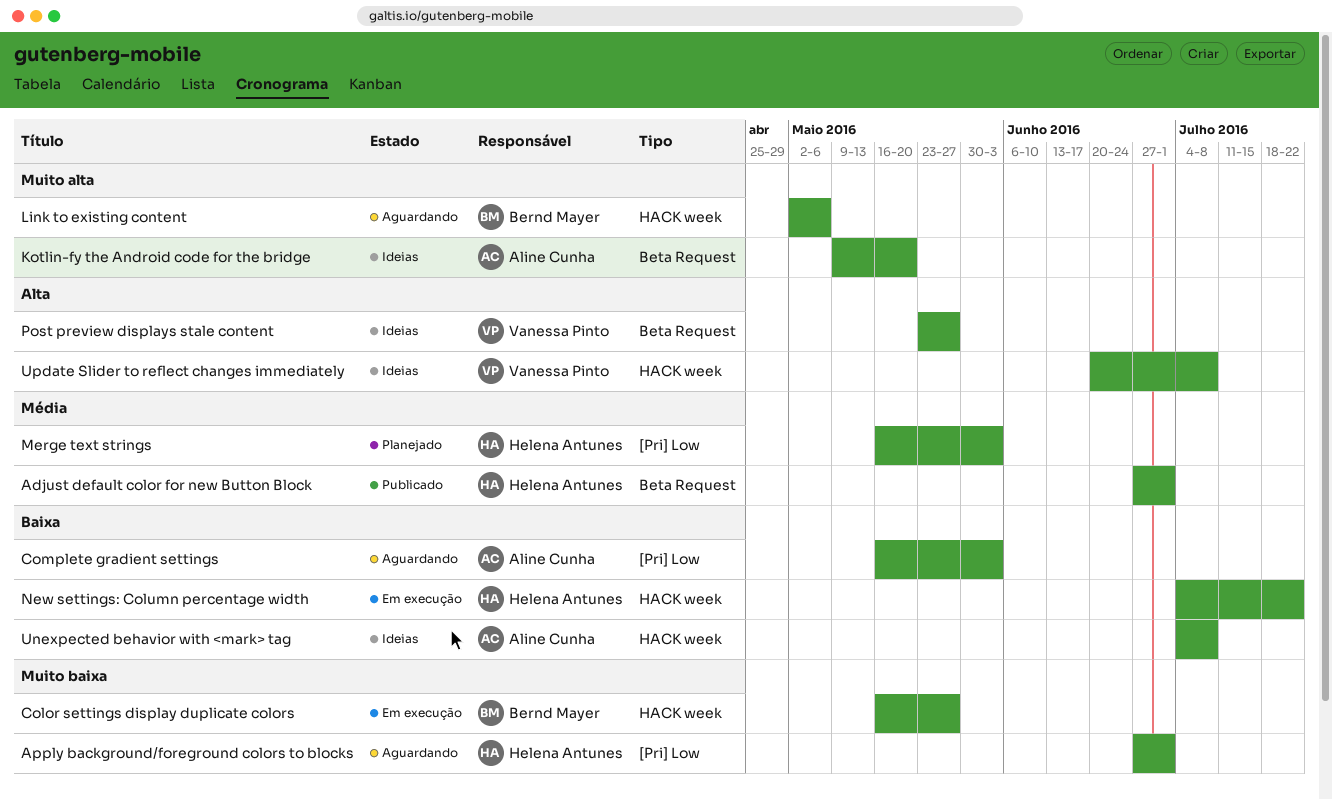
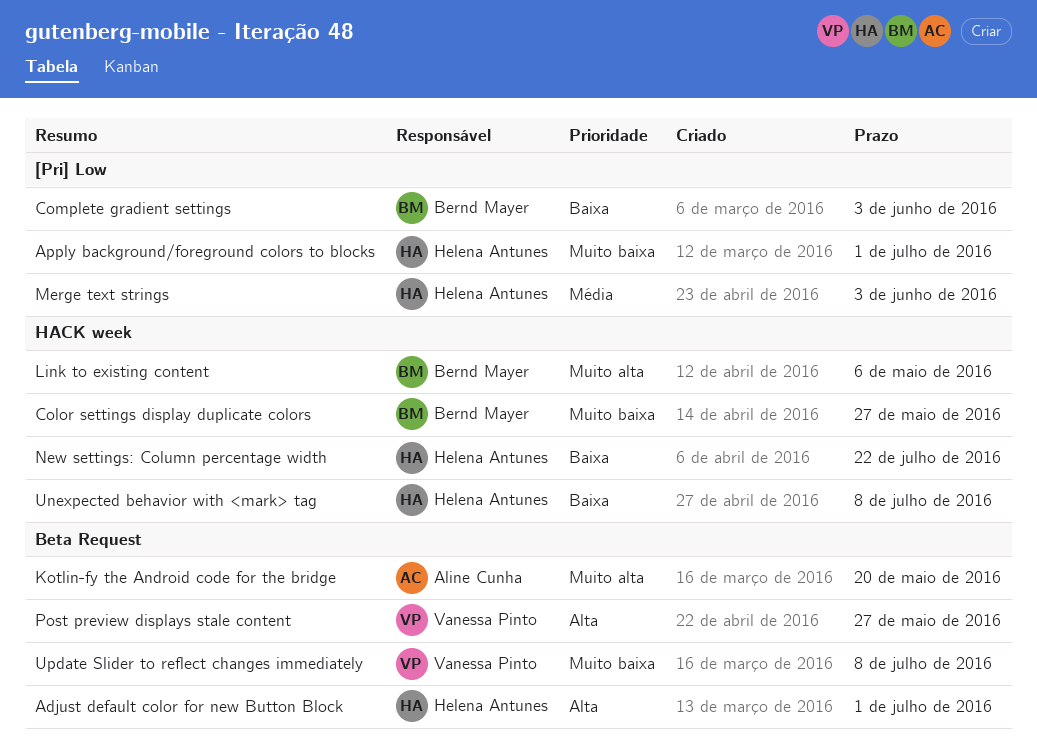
Adjust default color for new Button Block, priority: Média -> Alta
Complete gradient settings, owner: Aline Cunha -> Bernd Mayer
Unexpected behavior with <mark> tag, owner: Aline Cunha -> Helena Antunes
Update Slider to reflect changes immediately, priority: Alta -> Muito baixa
Update Slider to reflect changes immediately, label: HACK week -> Beta Request

